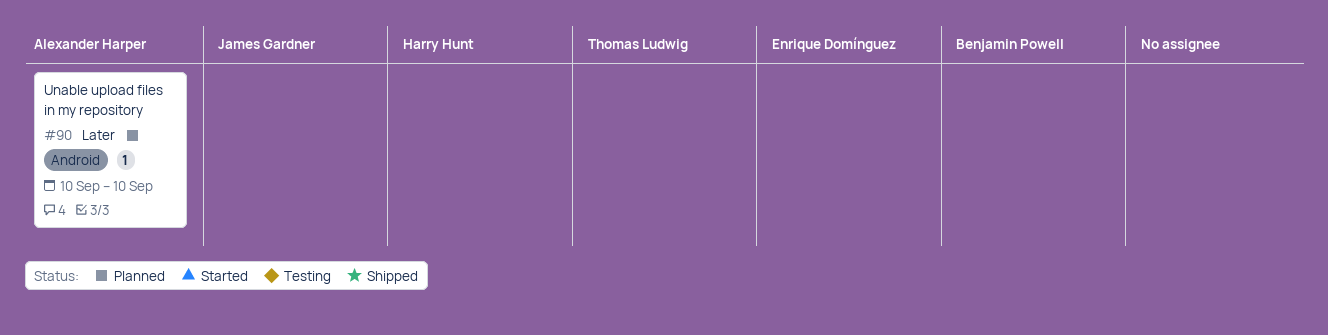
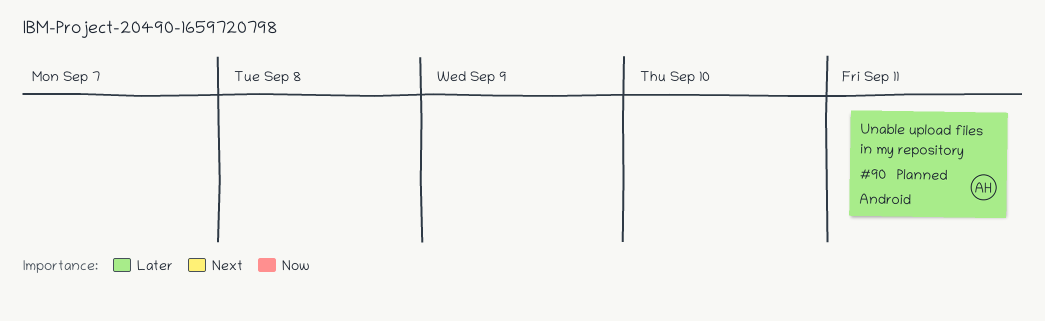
#90, due: Sep 10 -> Sep 11

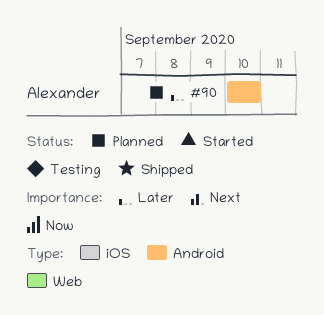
#90, due: Sep 11 -> Sep 10

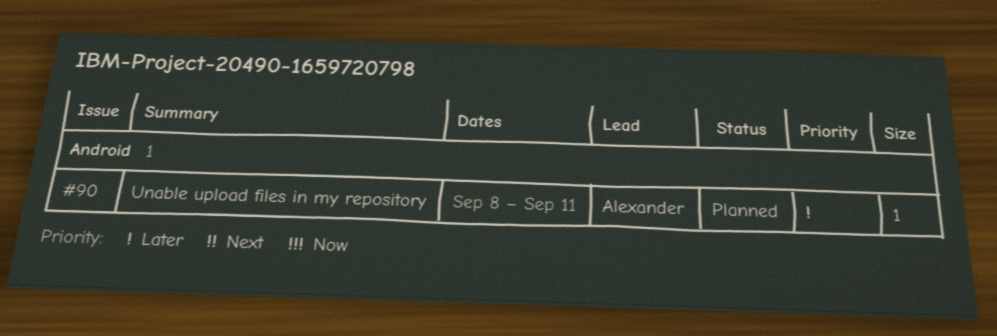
#90, start: Sep 10 -> Sep 8
#90, due: Sep 10 -> Sep 11

